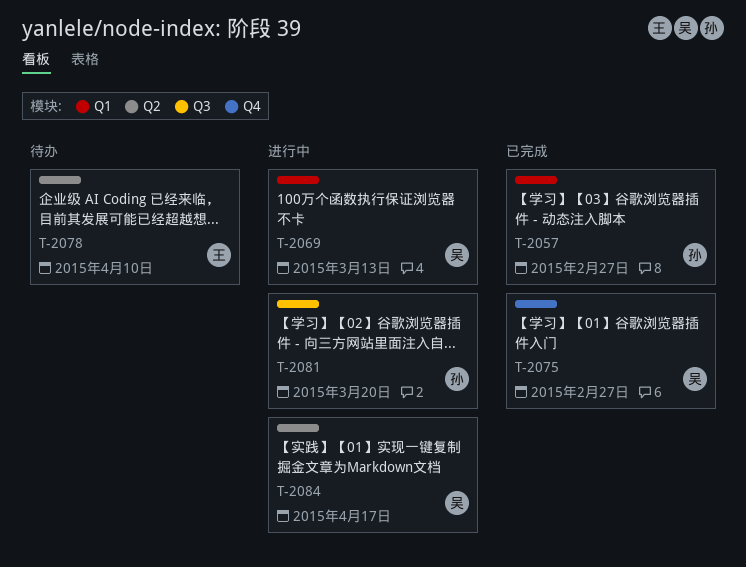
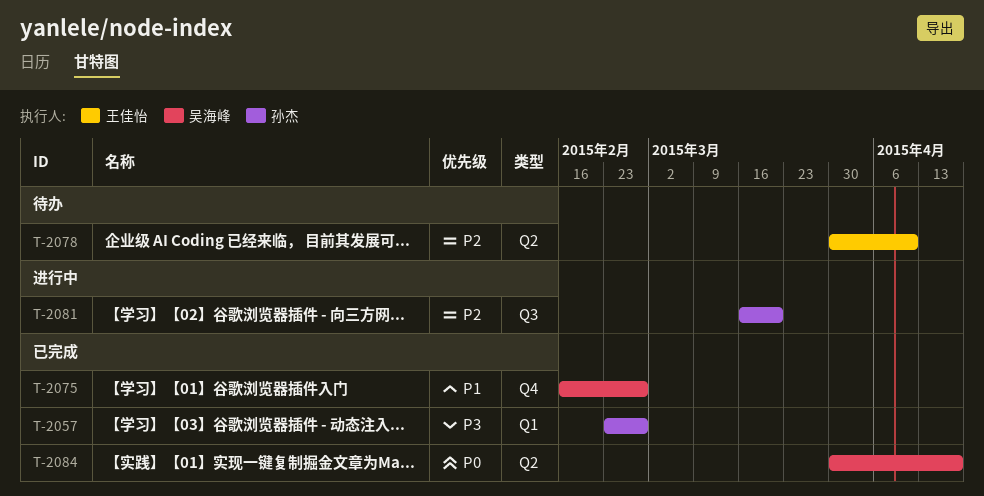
T-2069: present -> none
T-2084, status: 进行中 -> 已完成

